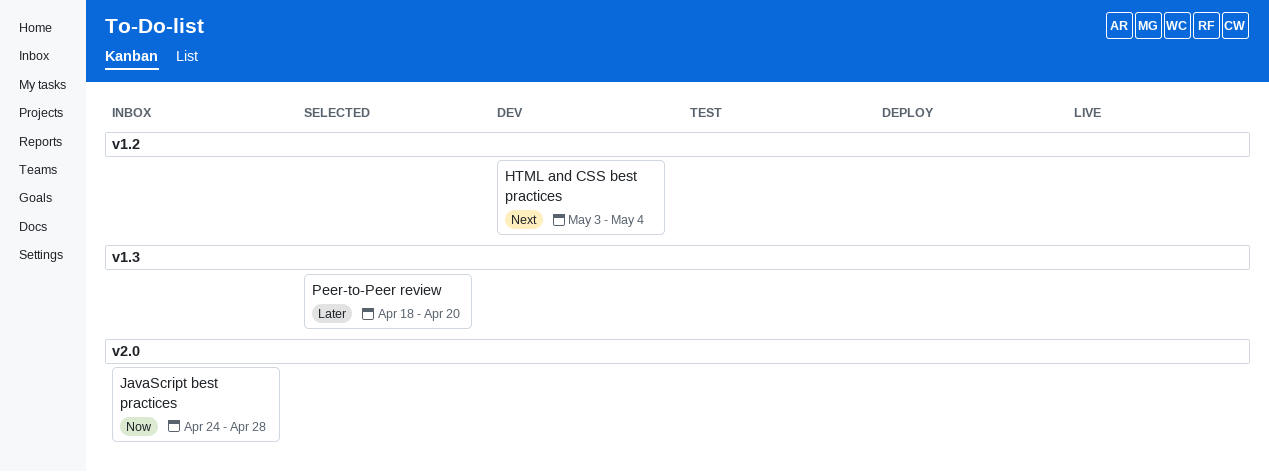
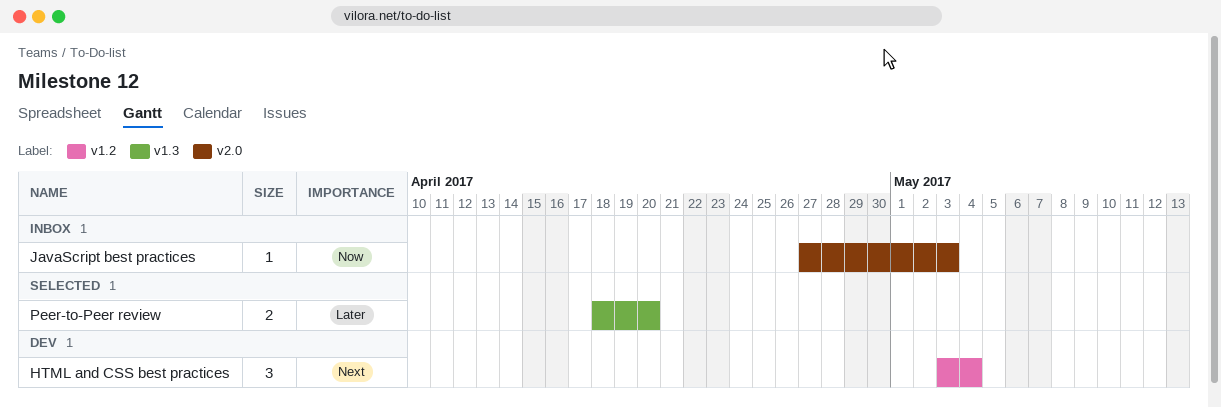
JavaScript best practices, start: Apr 24 -> Apr 27
JavaScript best practices, due: Apr 28 -> May 3

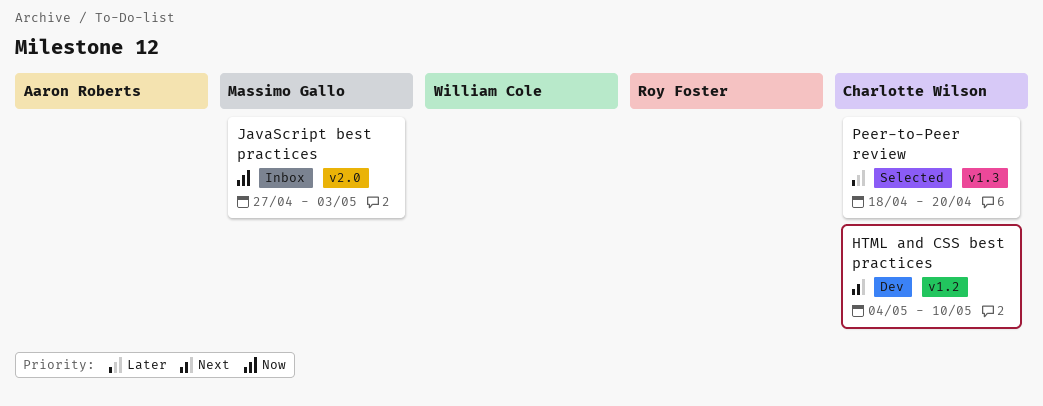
HTML and CSS best practices, start: May 3 -> May 4
HTML and CSS best practices, due: May 4 -> May 10

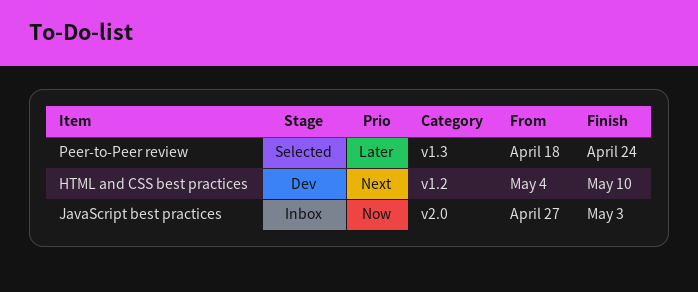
Peer-to-Peer review, due: Apr 20 -> Apr 24

